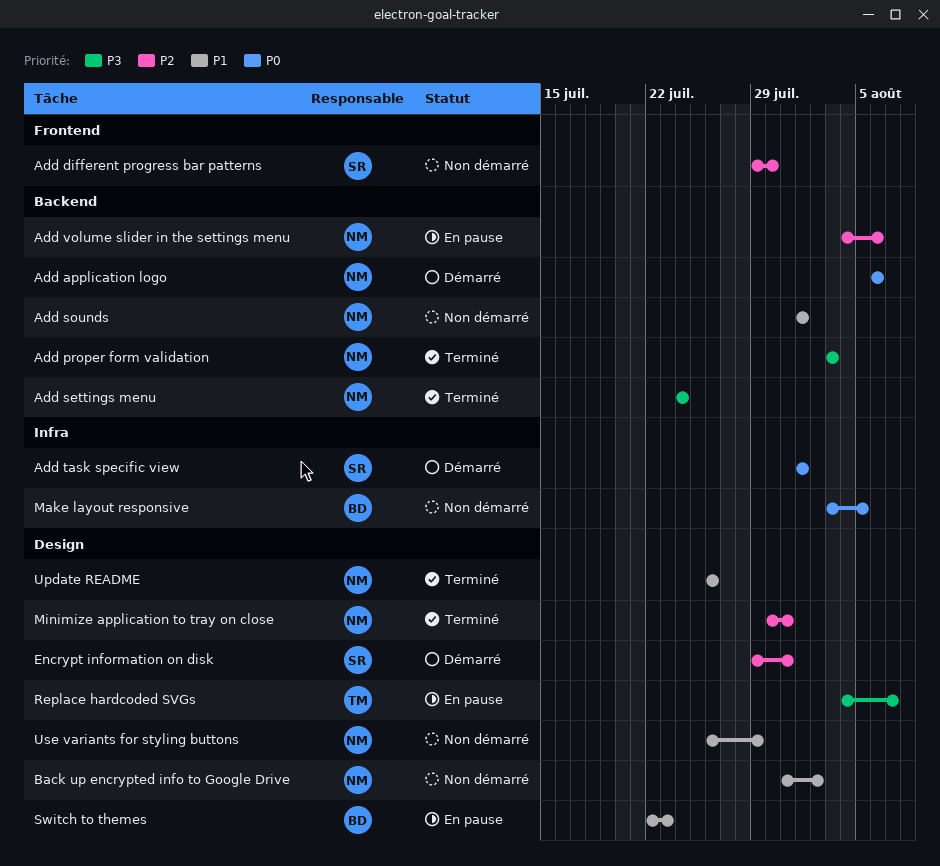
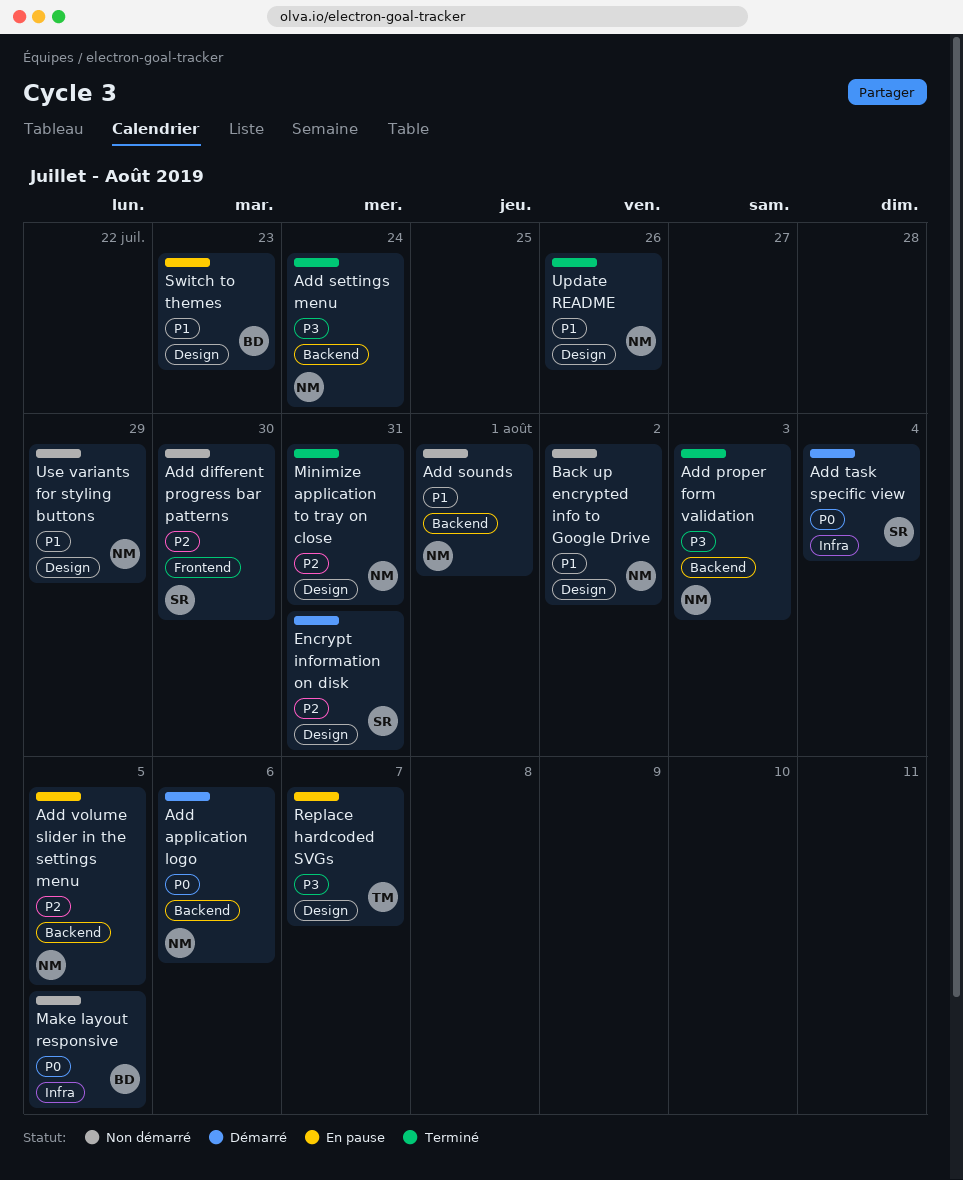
Add task specific view, due: Aug 1 -> Aug 4
Add volume slider in the settings menu, due: Aug 6 -> Aug 5

